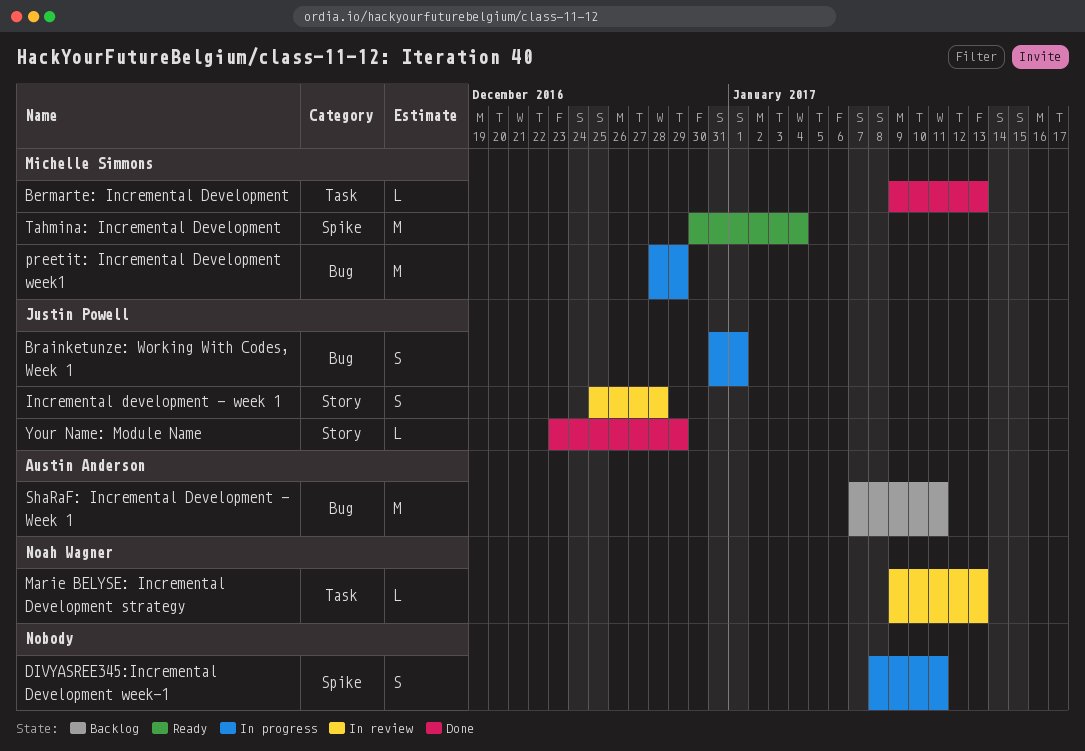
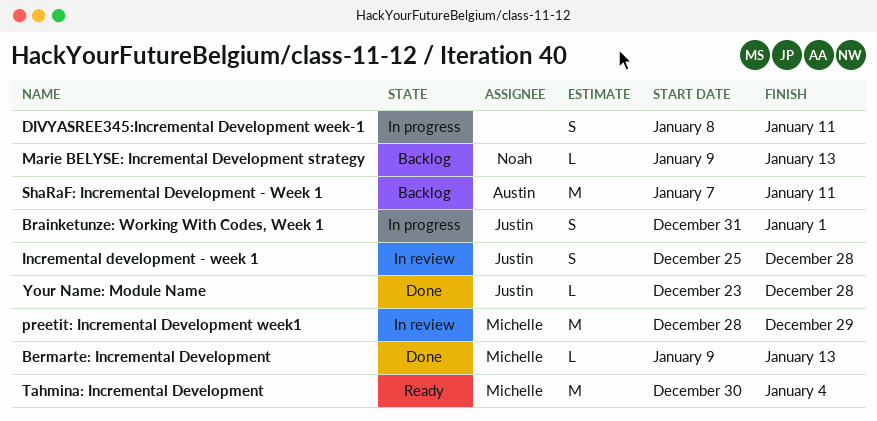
Marie BELYSE: Incremental Development strategy, status: In review -> Backlog
preetit: Incremental Development week1, status: In progress -> In review
Your Name: Module Name, due: Dec 29 -> Dec 28

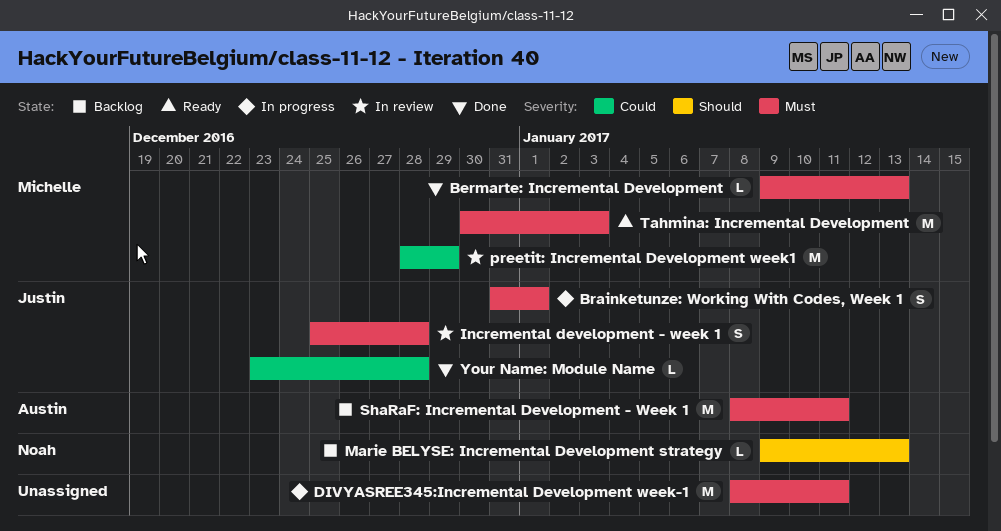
DIVYASREE345:Incremental Development week-1, estimate: S -> M
ShaRaF: Incremental Development - Week 1, start: Jan 7 -> Jan 8
Tahmina: Incremental Development, due: Jan 4 -> Jan 3

